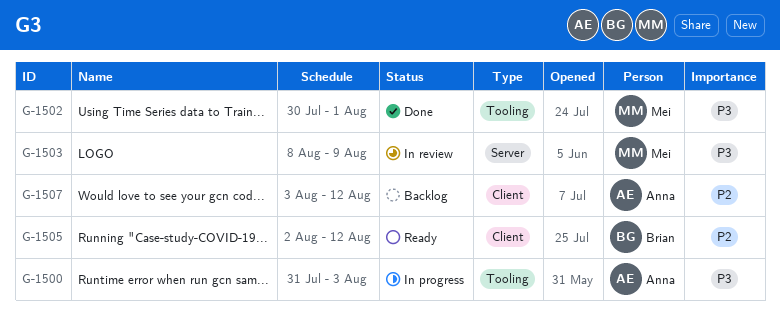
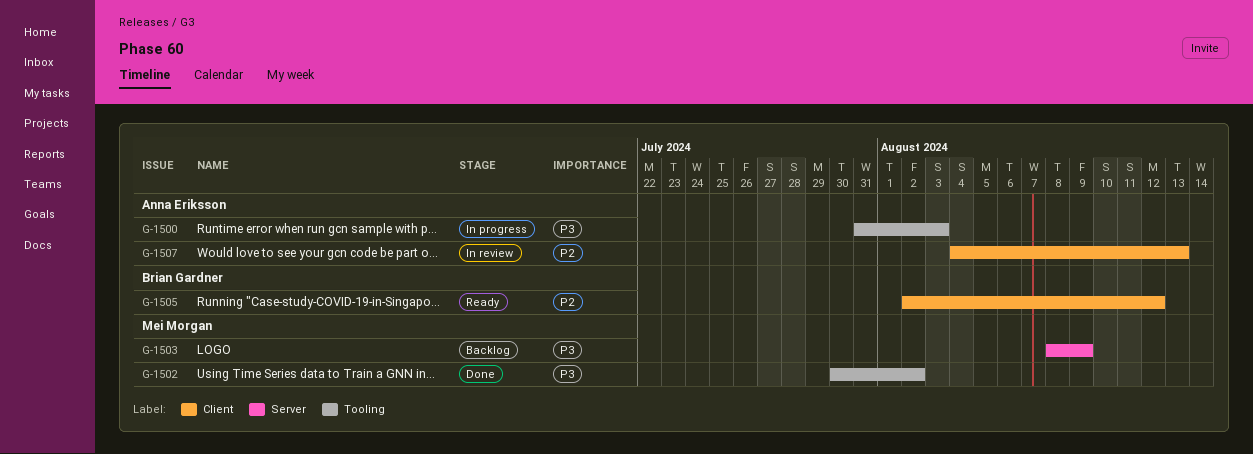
G-1502, due: Aug 1 -> Aug 2
G-1503, status: In review -> Backlog
G-1507, status: Backlog -> In review
G-1507, start: Aug 3 -> Aug 4
G-1507, due: Aug 12 -> Aug 13

